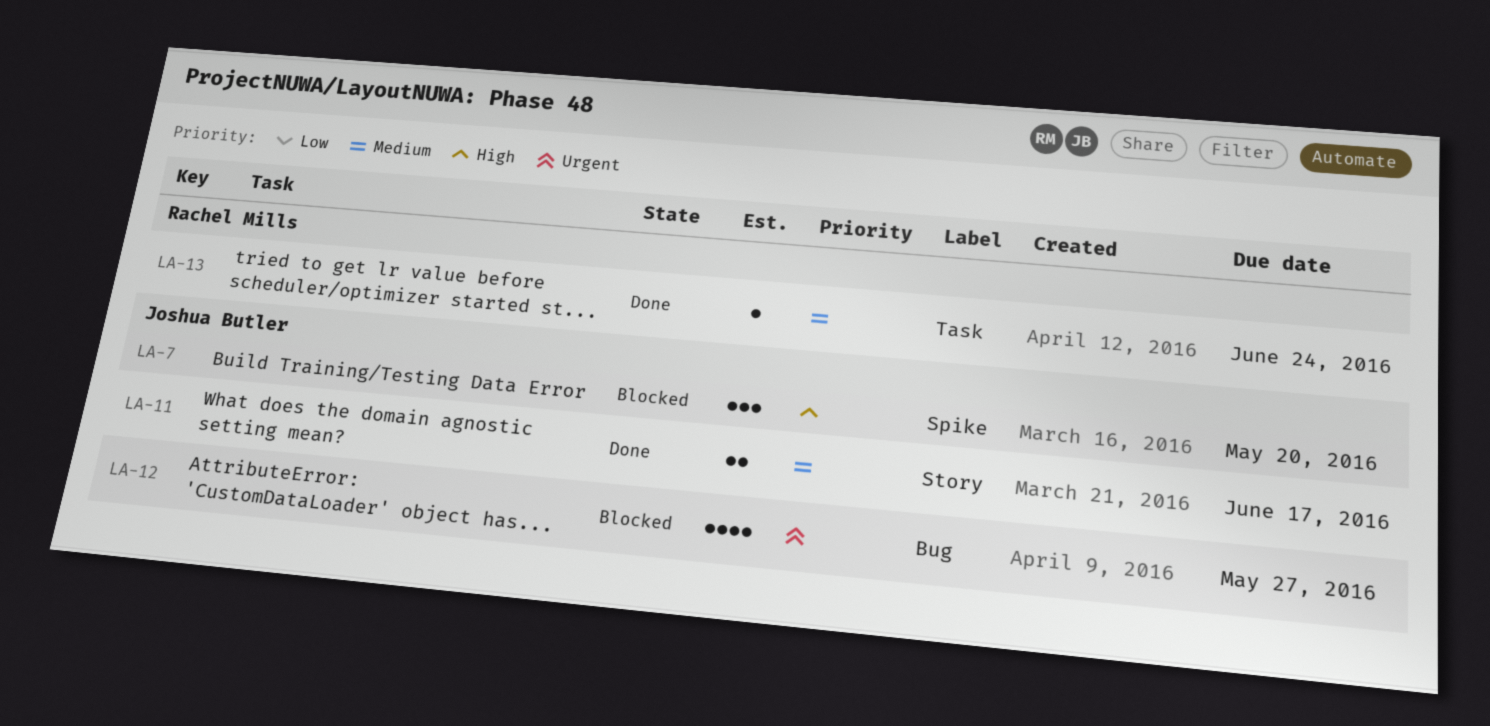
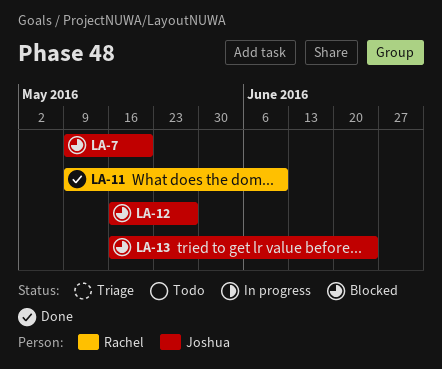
LA-11, owner: Joshua Butler -> Rachel Mills
LA-11, due: Jun 17 -> Jun 10
LA-13, status: Done -> Blocked
LA-13, owner: Rachel Mills -> Joshua Butler

